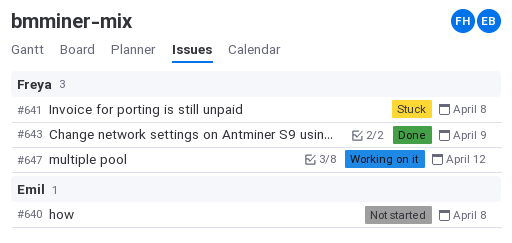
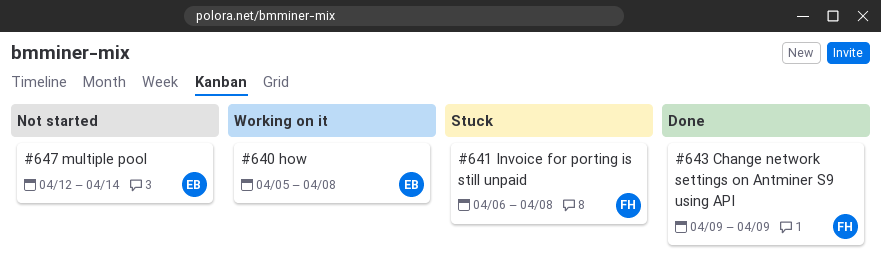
#640, status: Not started -> Working on it
#647, status: Working on it -> Not started
#647, owner: Freya -> Emil
#647, due: Apr 12 -> Apr 14

